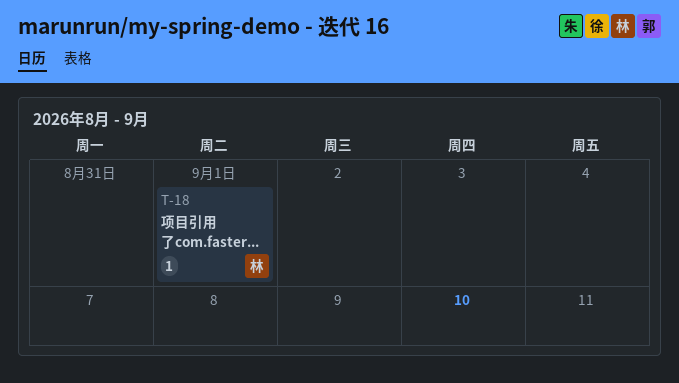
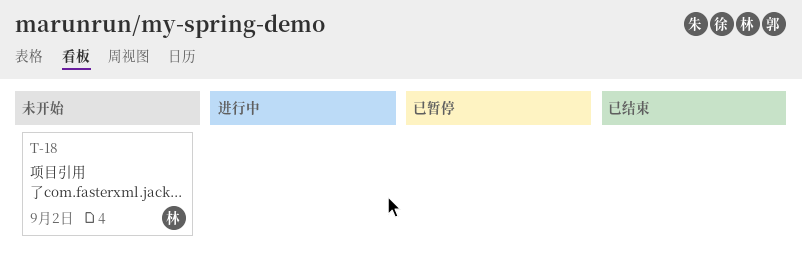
T-18, due: Sep 1 -> Sep 2

